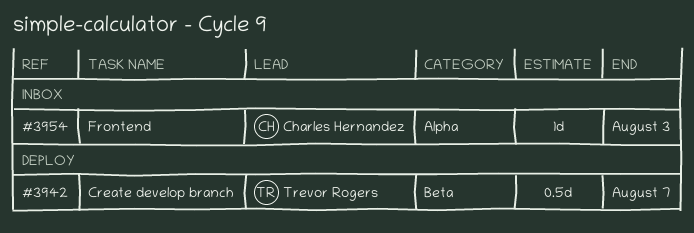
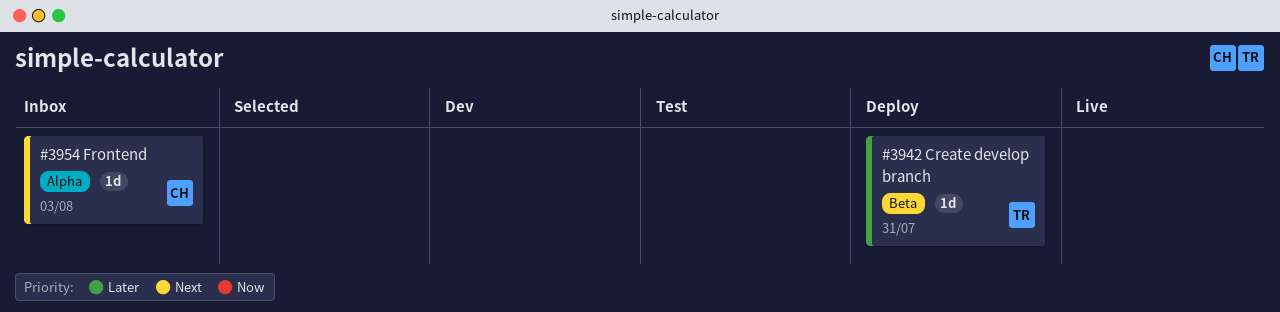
#3942, estimate: 0.5d -> 1d
#3942, due: Aug 7 -> Jul 31

